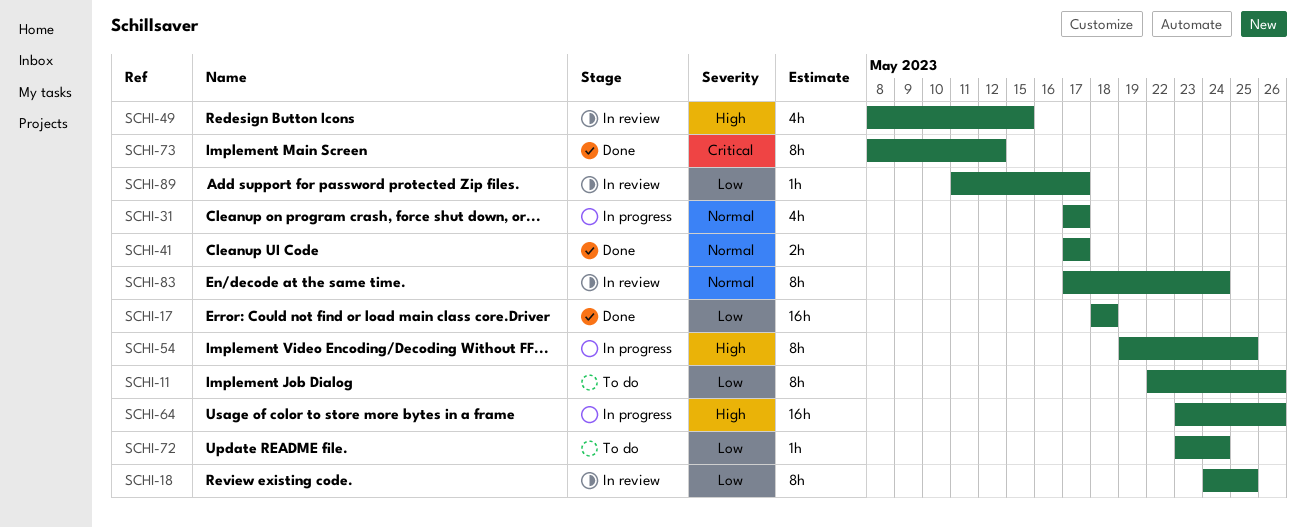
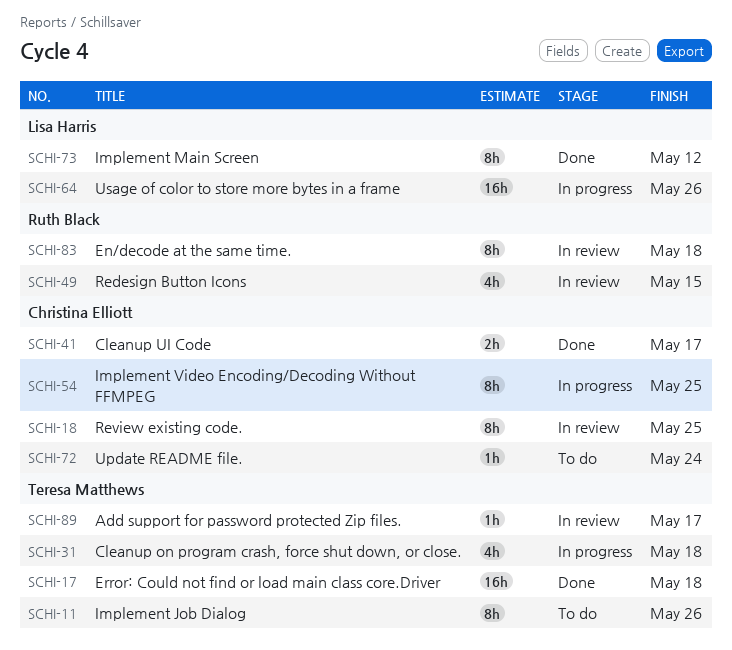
SCHI-31, due: May 17 -> May 18
SCHI-83, due: May 24 -> May 18

